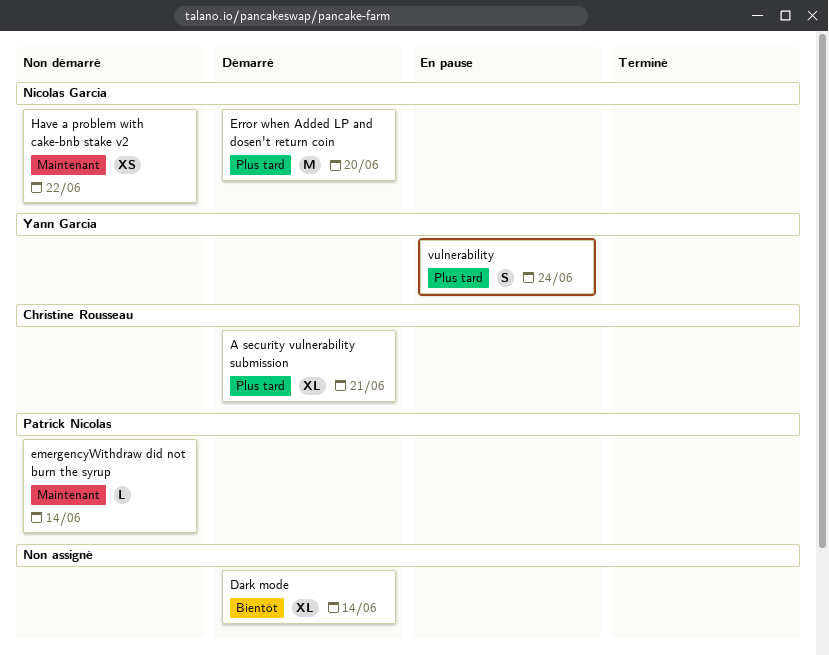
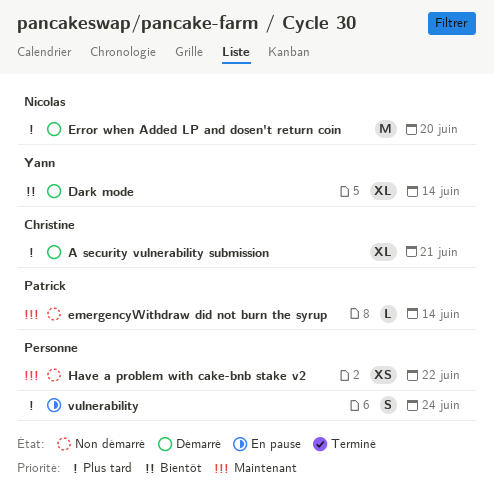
Dark mode, owner: none -> Yann Garcia
Have a problem with cake-bnb stake v2, owner: Nicolas Garcia -> none
vulnerability, owner: Yann Garcia -> none

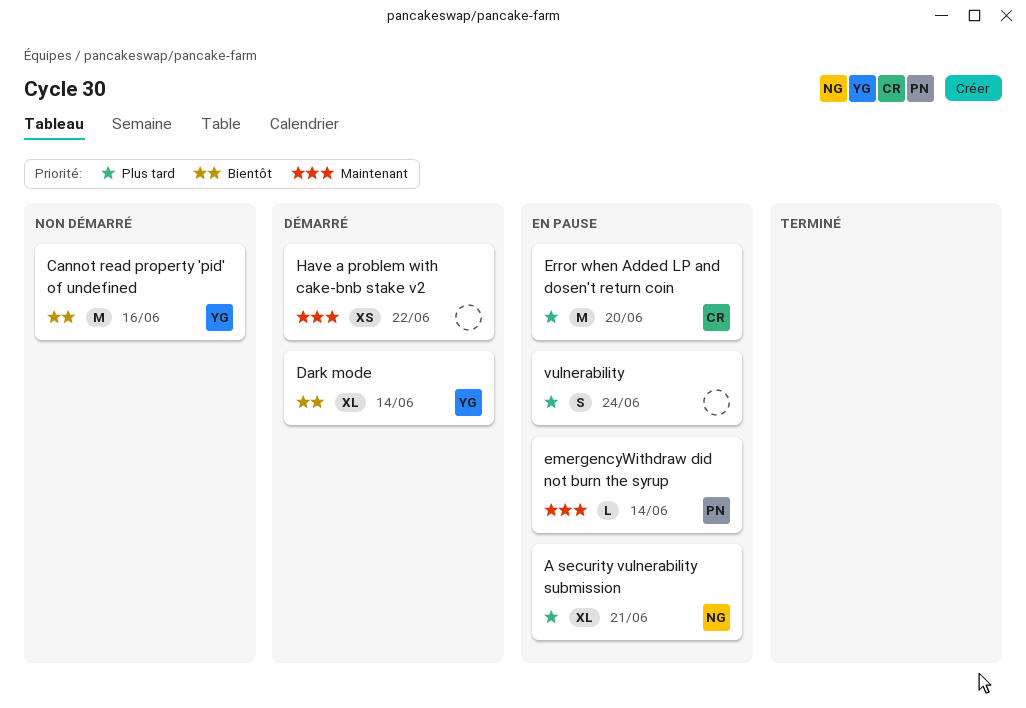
A security vulnerability submission, status: Démarré -> En pause
A security vulnerability submission, owner: Christine -> Nicolas
Cannot read property 'pid' of undefined: none -> present
emergencyWithdraw did not burn the syrup, status: Non démarré -> En pause
Error when Added LP and dosen't return coin, status: Démarré -> En pause
Error when Added LP and dosen't return coin, owner: Nicolas -> Christine
Have a problem with cake-bnb stake v2, status: Non démarré -> Démarré

